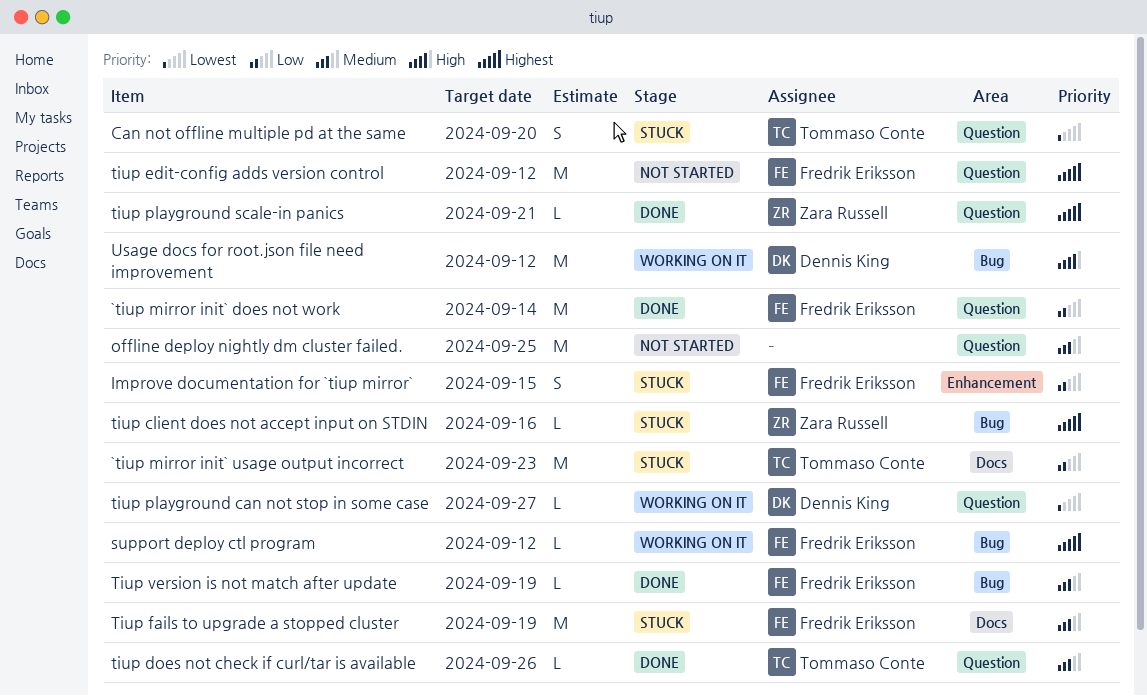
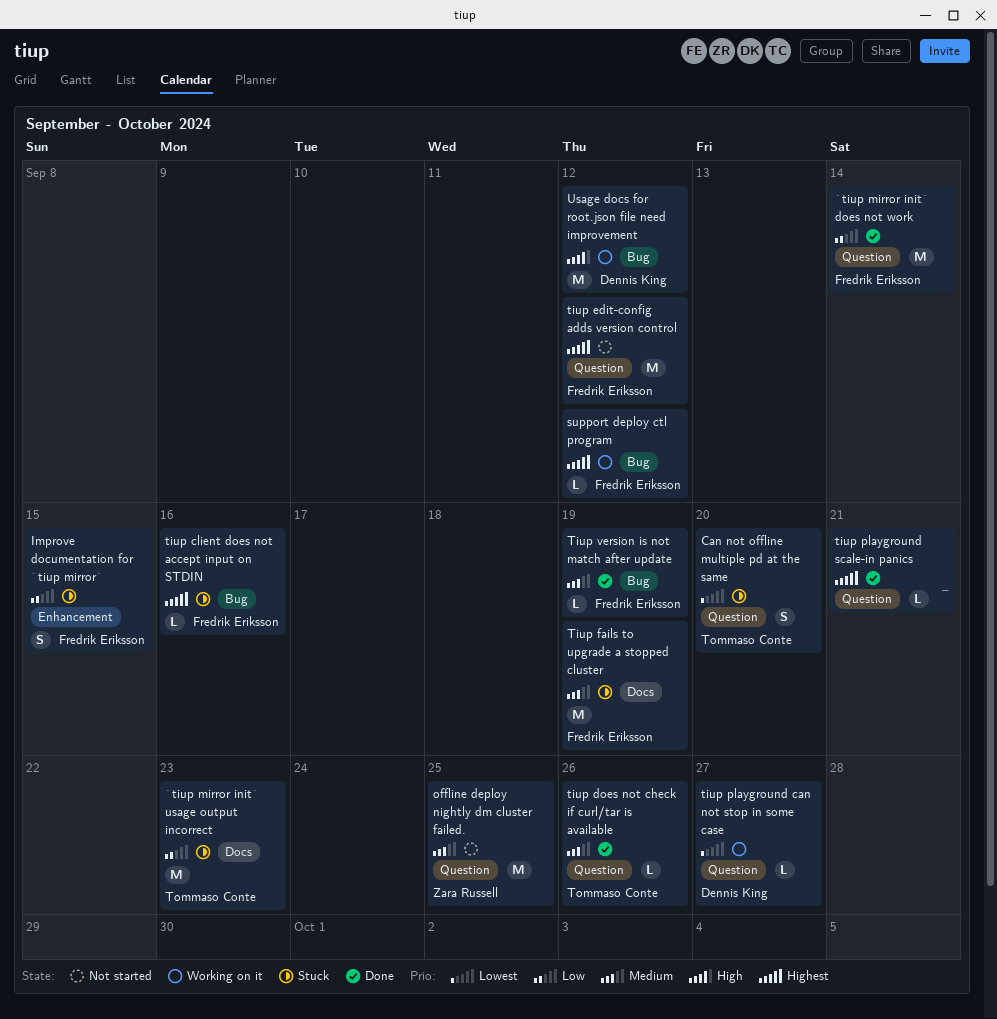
offline deploy nightly dm cluster failed., owner: none -> Zara Russell
tiup client does not accept input on STDIN, owner: Zara Russell -> Fredrik Eriksson
tiup playground scale-in panics, owner: Zara Russell -> none

